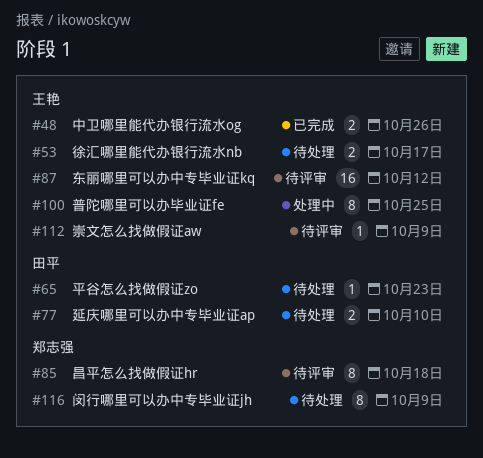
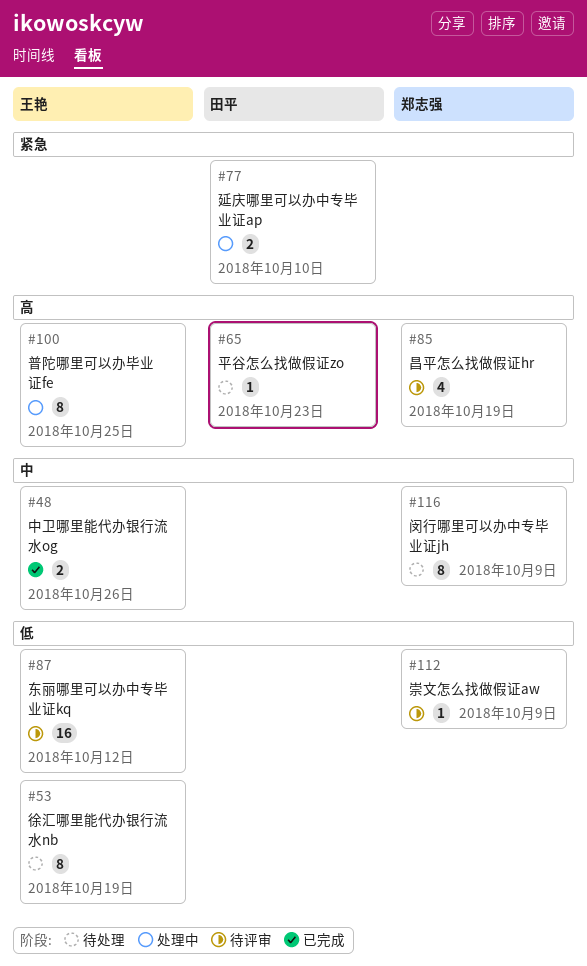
#53, estimate: 2 -> 8
#53, due: Oct 17 -> Oct 19
#77, status: 待处理 -> 处理中
#85, estimate: 8 -> 4
#85, due: Oct 18 -> Oct 19
#112, owner: 王艳 -> 郑志强

